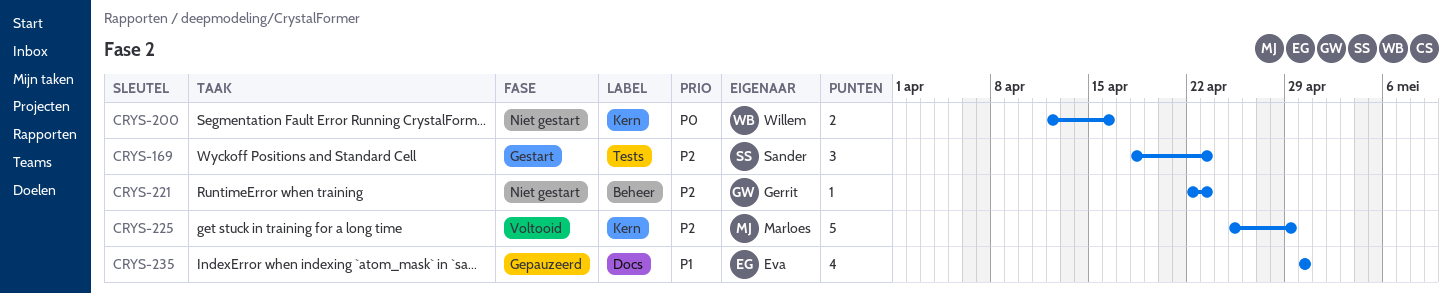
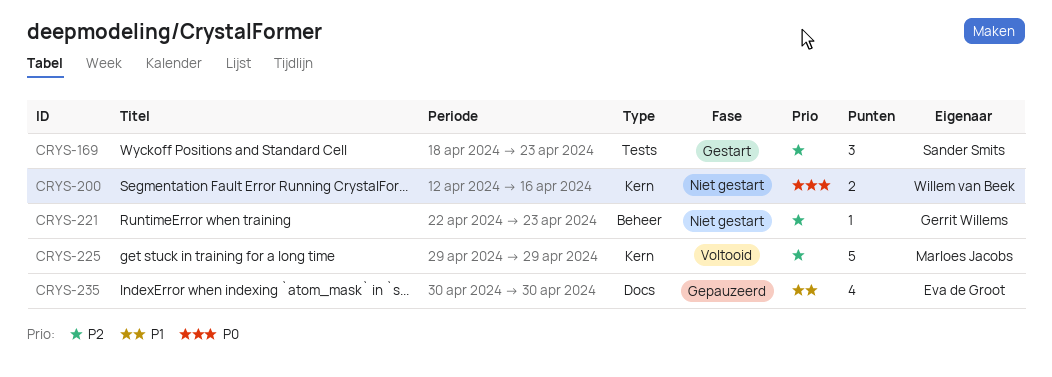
CRYS-225, start: Apr 25 -> Apr 29

